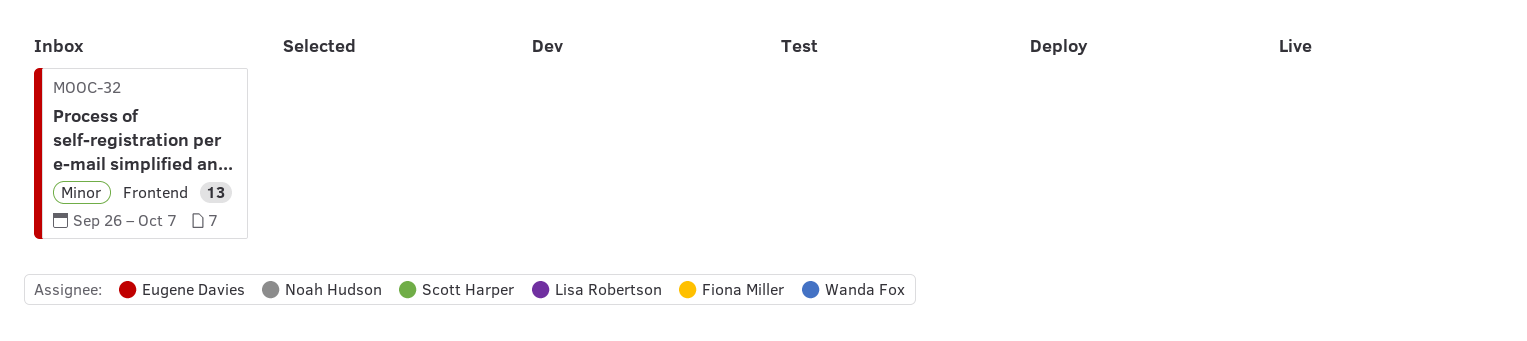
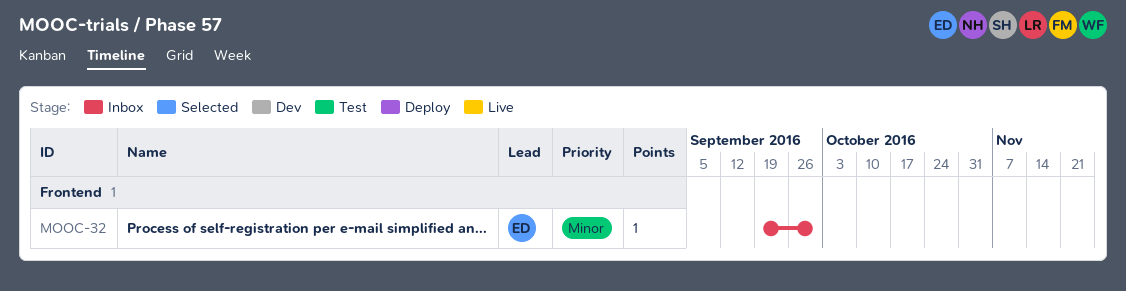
MOOC-32, estimate: 13 -> 1
MOOC-32, start: Sep 26 -> Sep 19
MOOC-32, due: Oct 7 -> Sep 30

